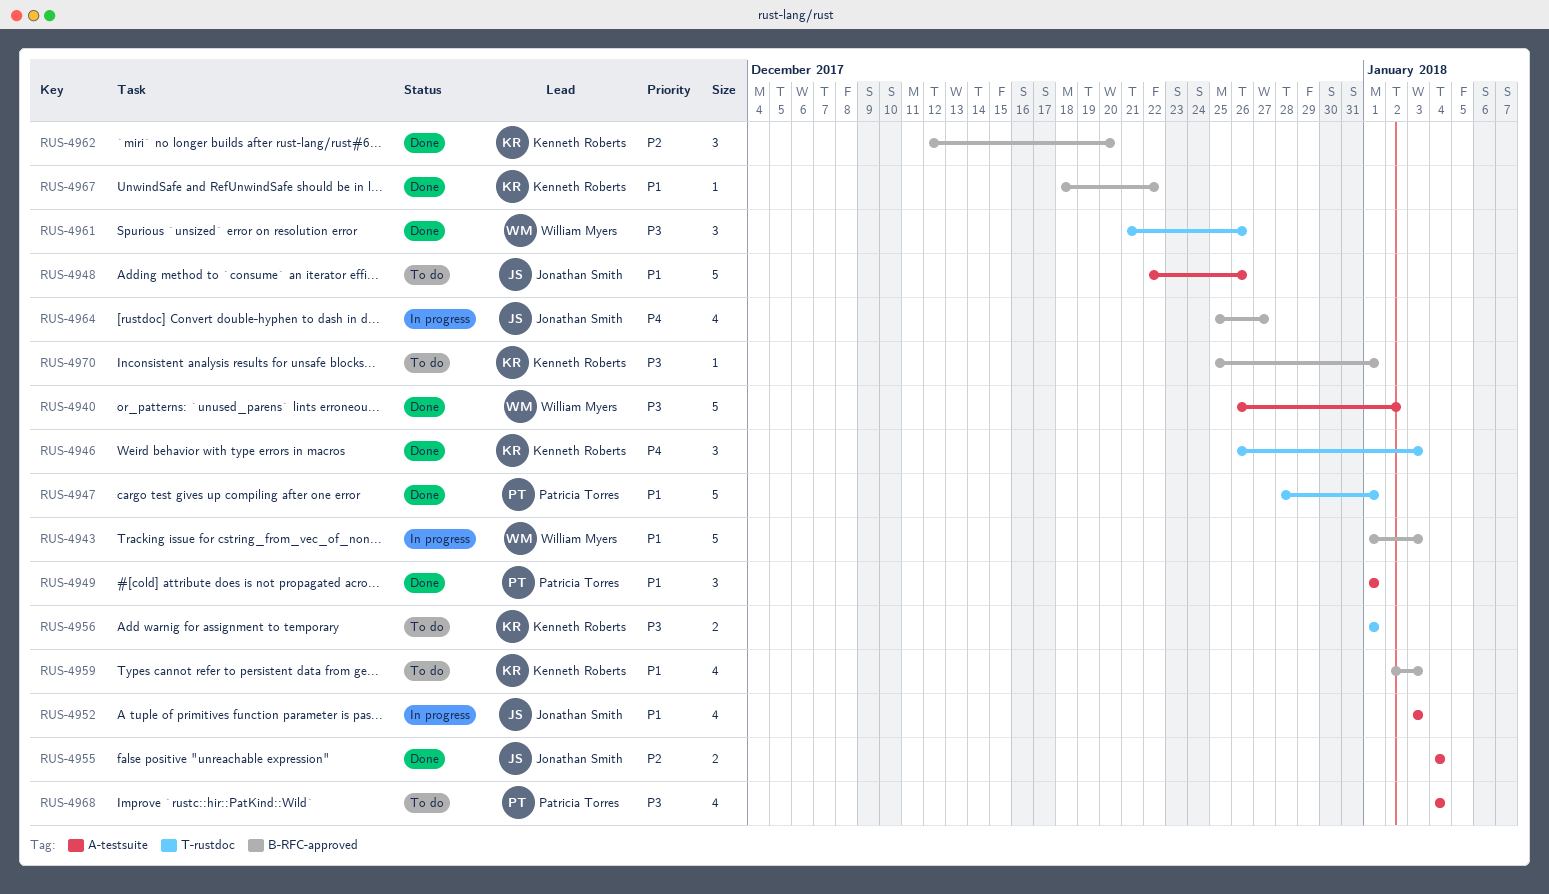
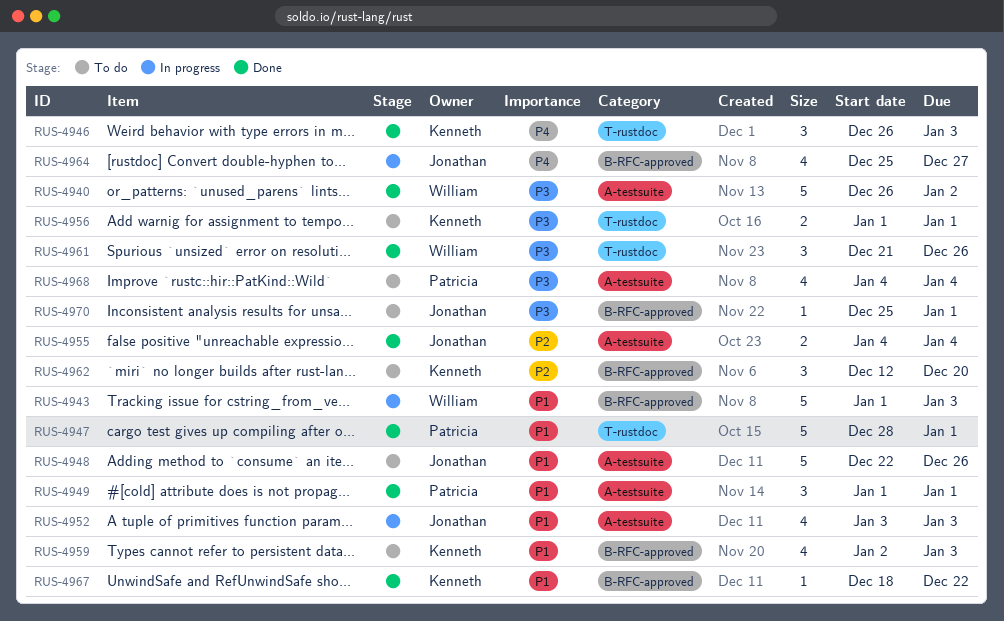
RUS-4962, status: Done -> To do
RUS-4970, owner: Kenneth Roberts -> Jonathan Smith

